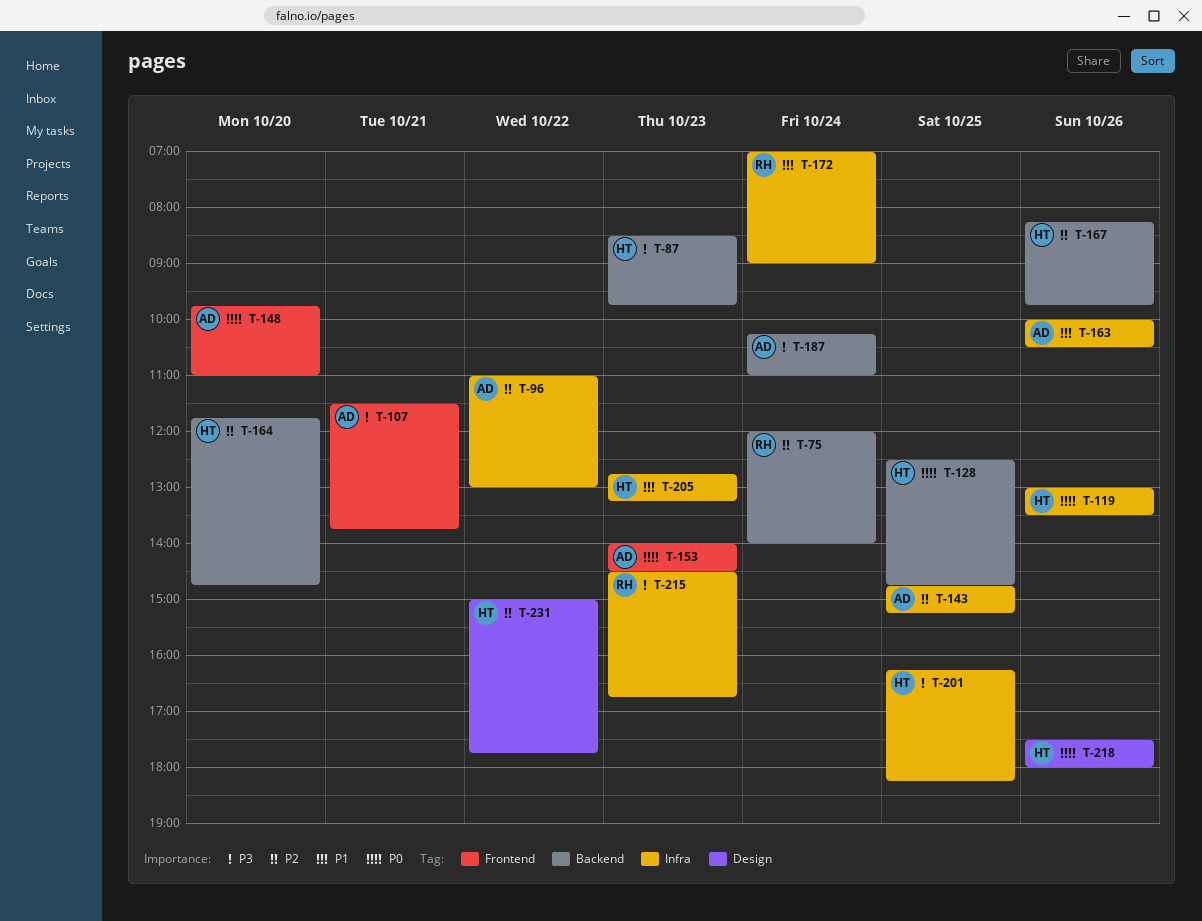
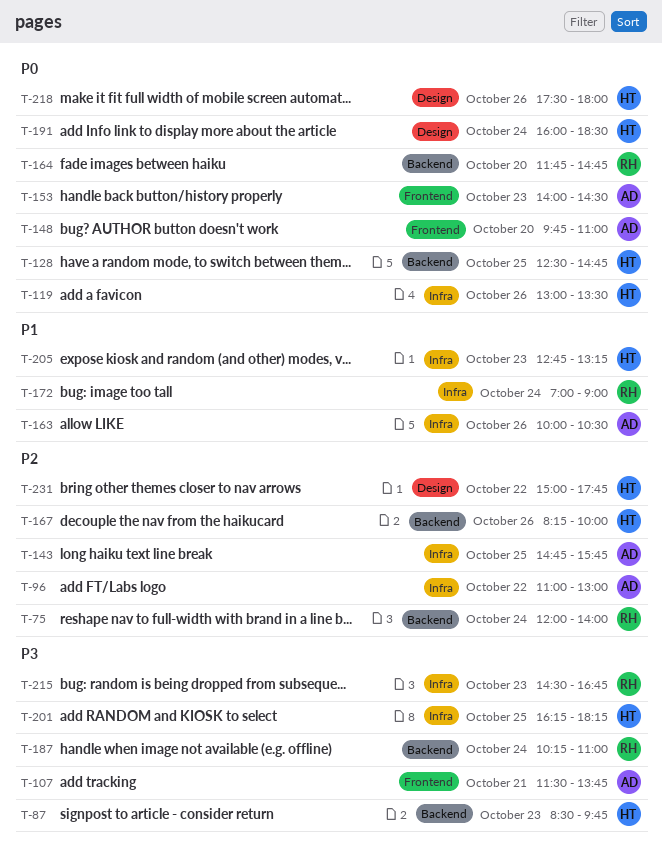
T-143, ends: 15:15 -> 15:45
T-164, owner: HT -> RH
T-164, priority: P2 -> P0
T-167, ends: 09:45 -> 10:00
T-187, owner: AD -> RH
T-191: none -> present

